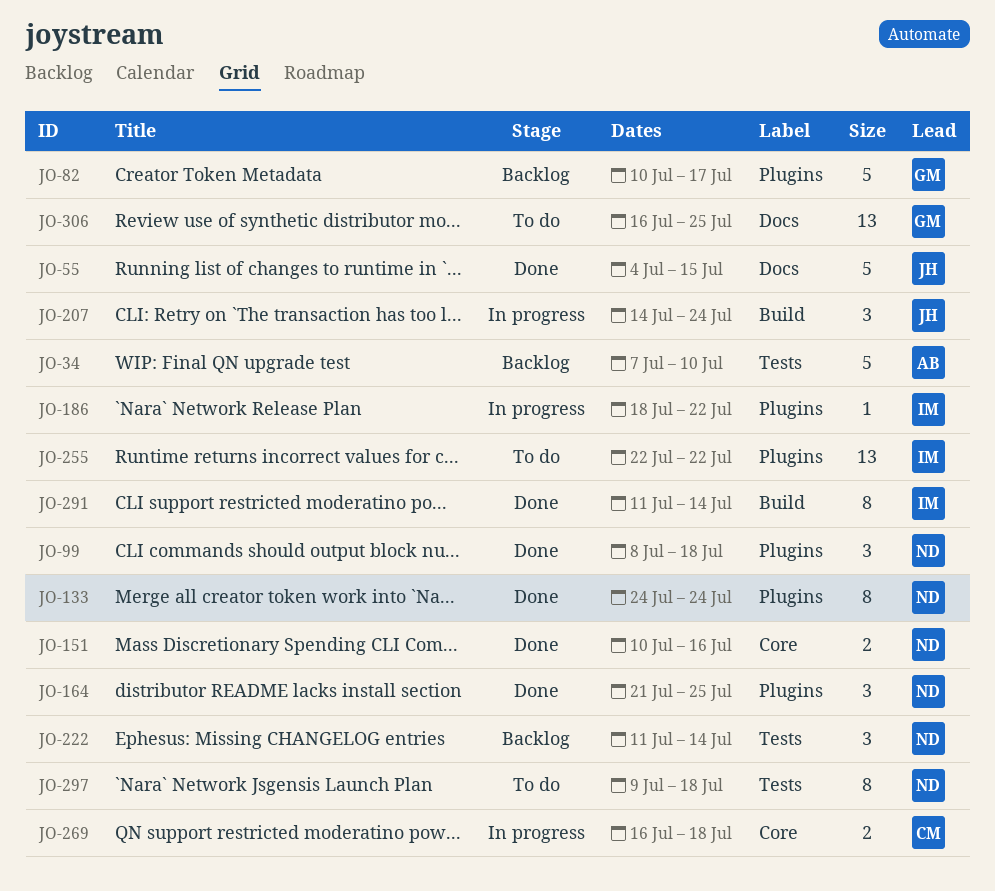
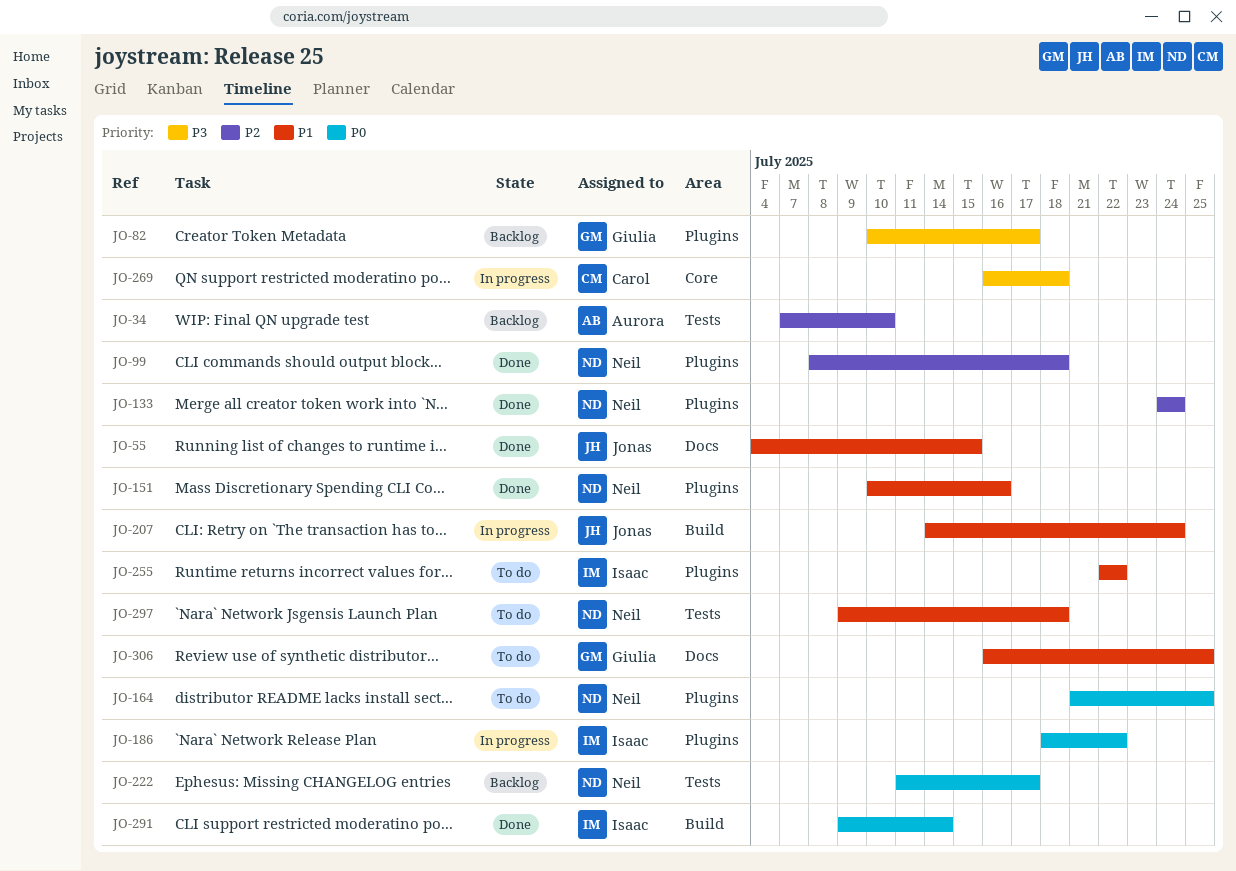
JO-151, label: Core -> Plugins
JO-164, status: Done -> To do
JO-222, due: Jul 14 -> Jul 17
JO-291, start: Jul 11 -> Jul 9

